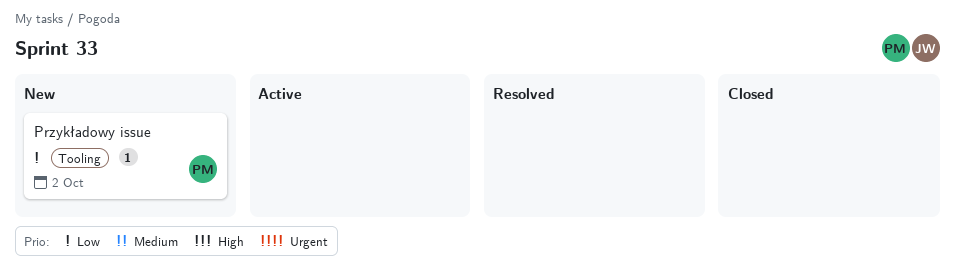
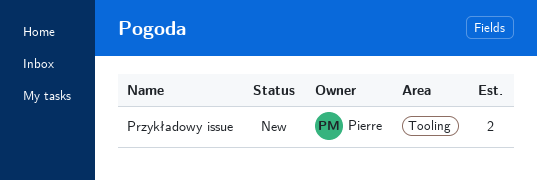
Przykładowy issue, estimate: 1 -> 2

